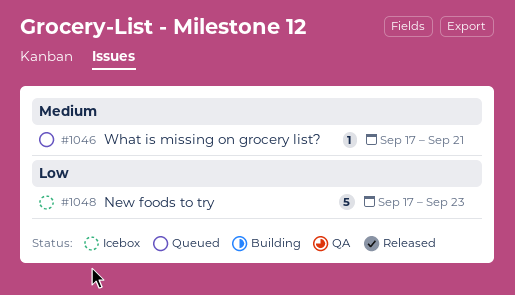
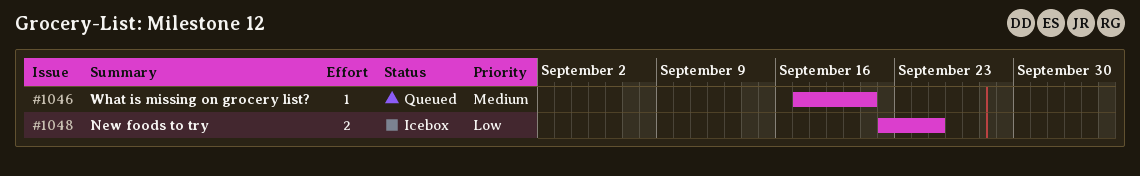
#1048, estimate: 5 -> 2
#1048, start: Sep 17 -> Sep 22
#1048, due: Sep 23 -> Sep 25

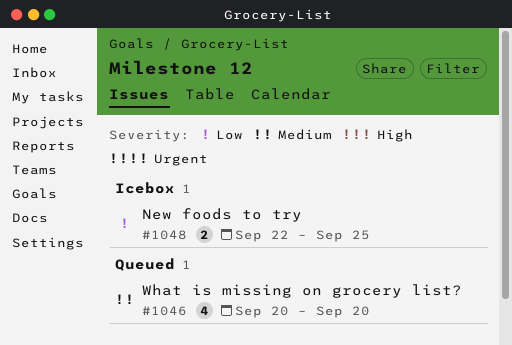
#1046, estimate: 1 -> 4
#1046, start: Sep 17 -> Sep 20
#1046, due: Sep 21 -> Sep 20

